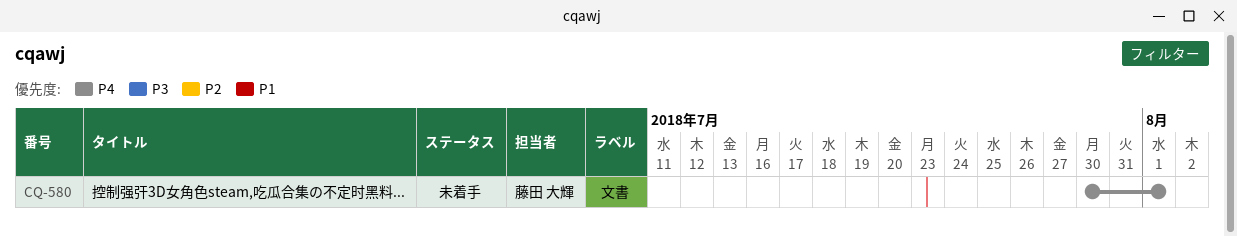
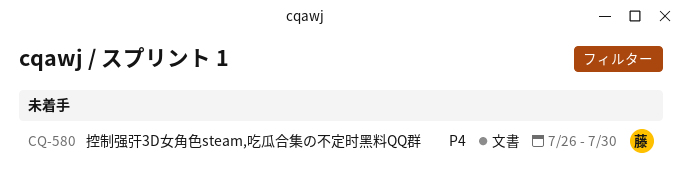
CQ-580, start: Jul 30 -> Jul 26
CQ-580, due: Aug 1 -> Jul 30

